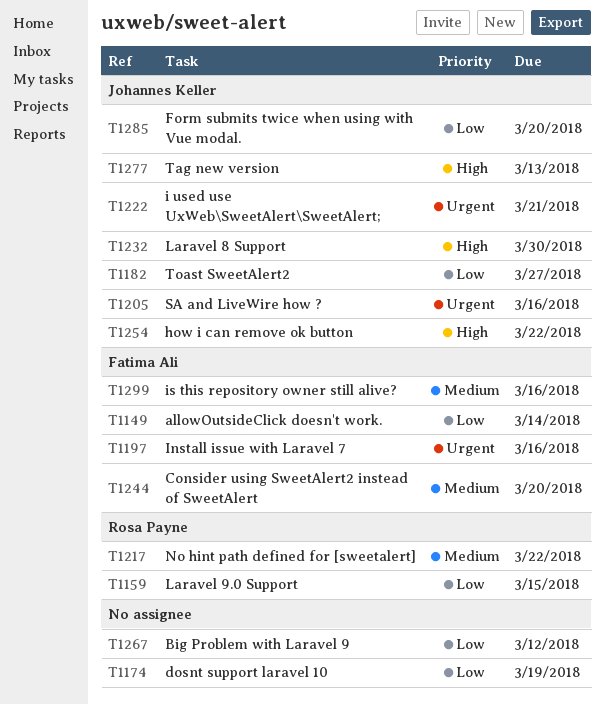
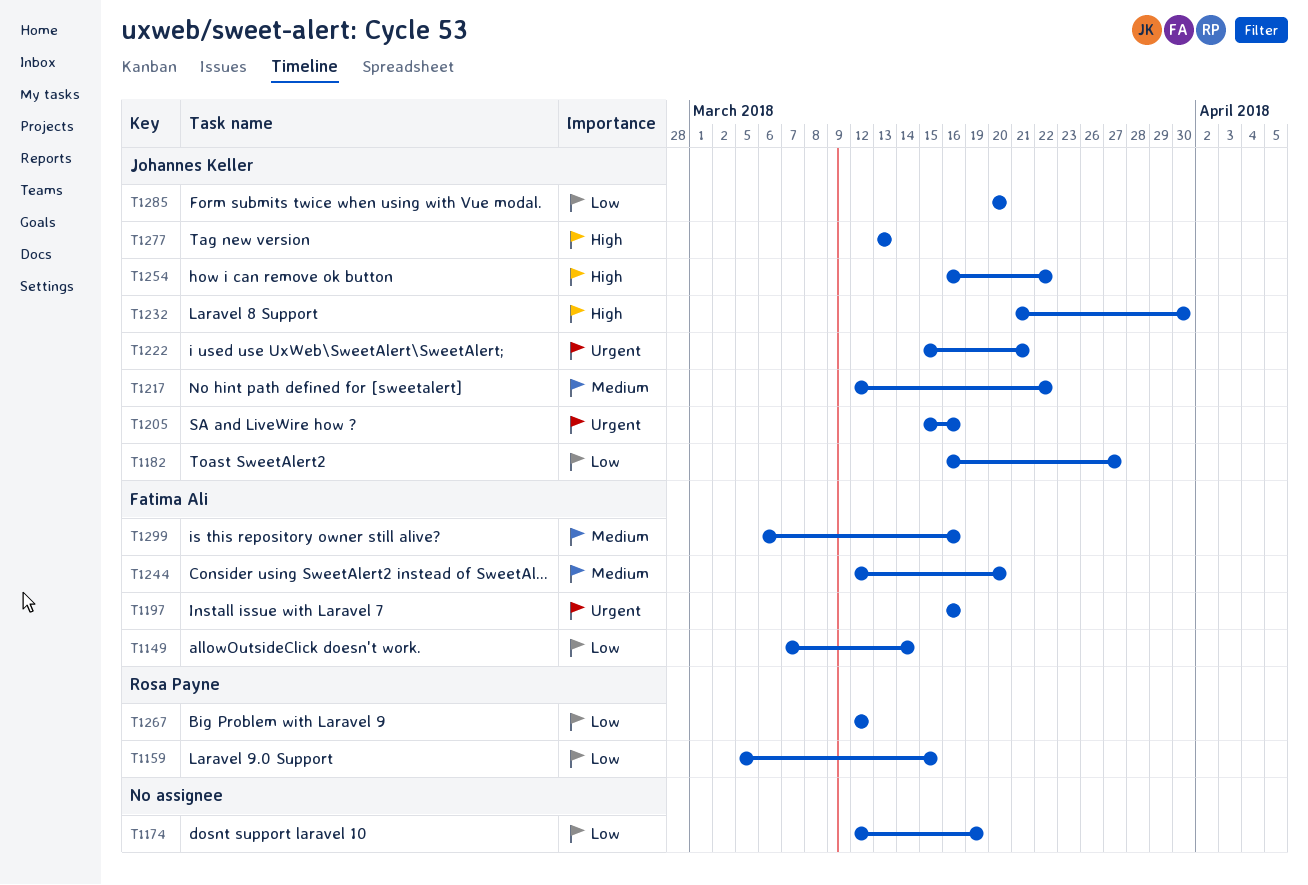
T1217, owner: Rosa Payne -> Johannes Keller
T1267, owner: none -> Rosa Payne

